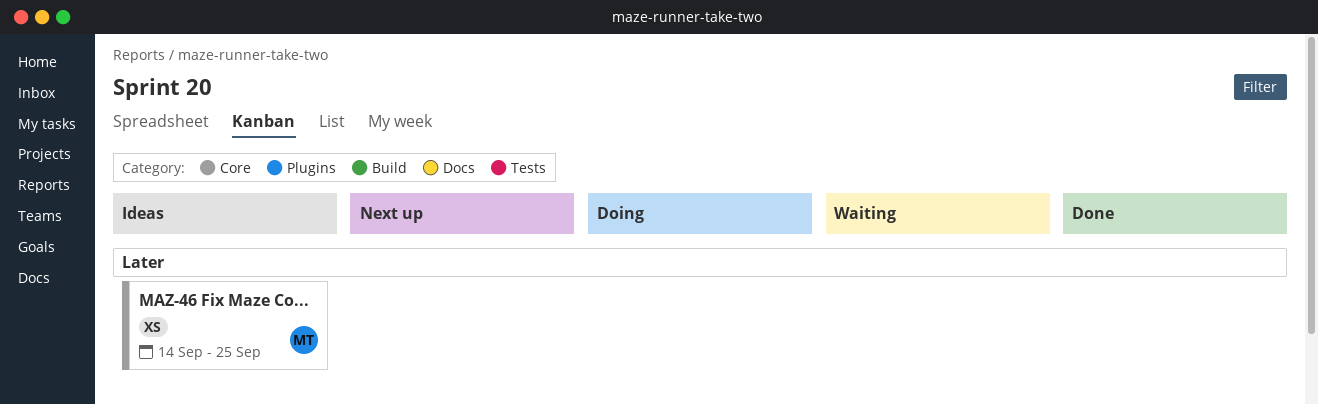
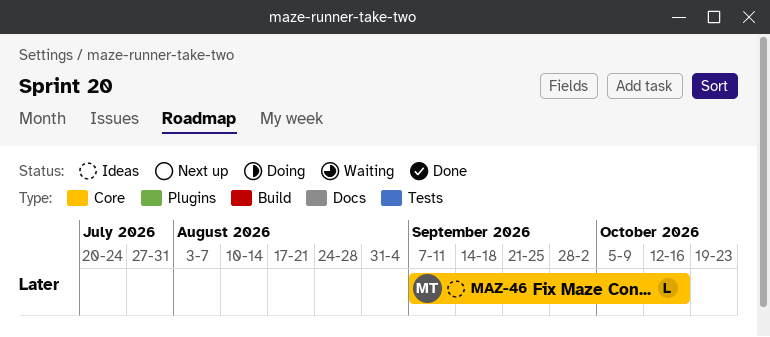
MAZ-46, estimate: XS -> L
MAZ-46, start: Sep 14 -> Sep 7
MAZ-46, due: Sep 25 -> Oct 16

